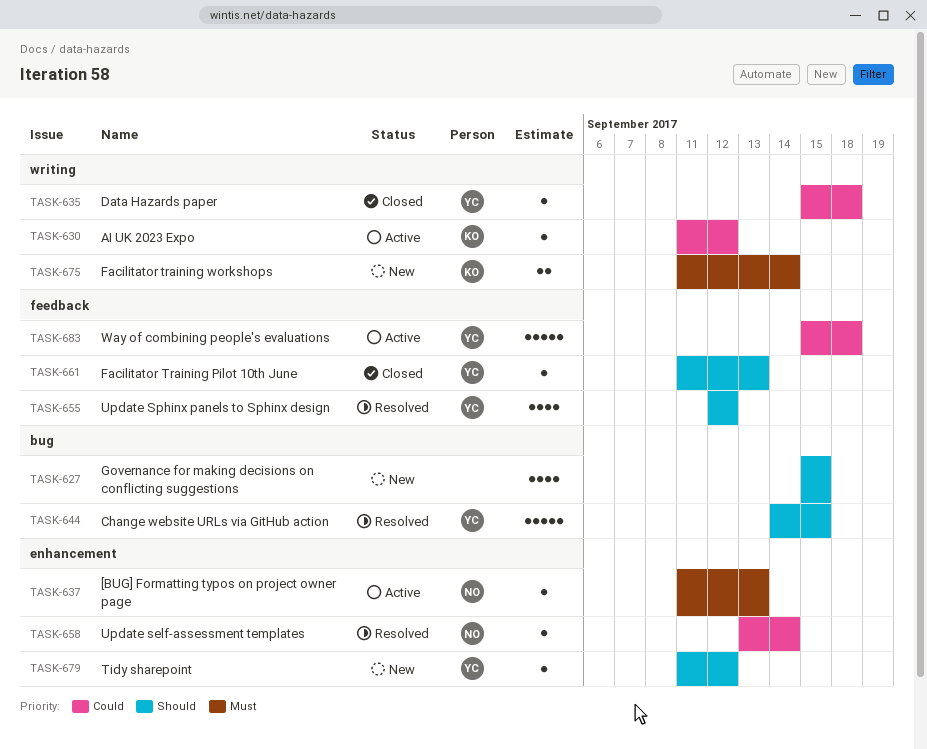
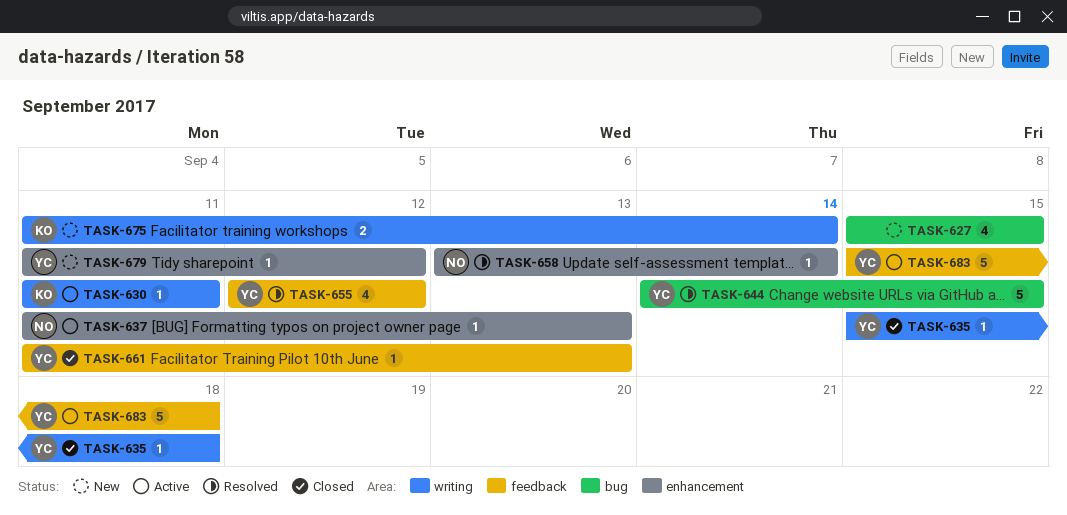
TASK-630, due: Sep 12 -> Sep 11

